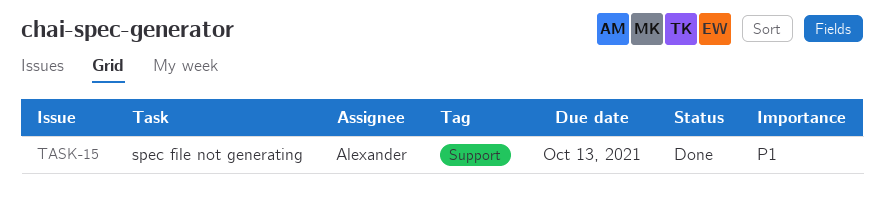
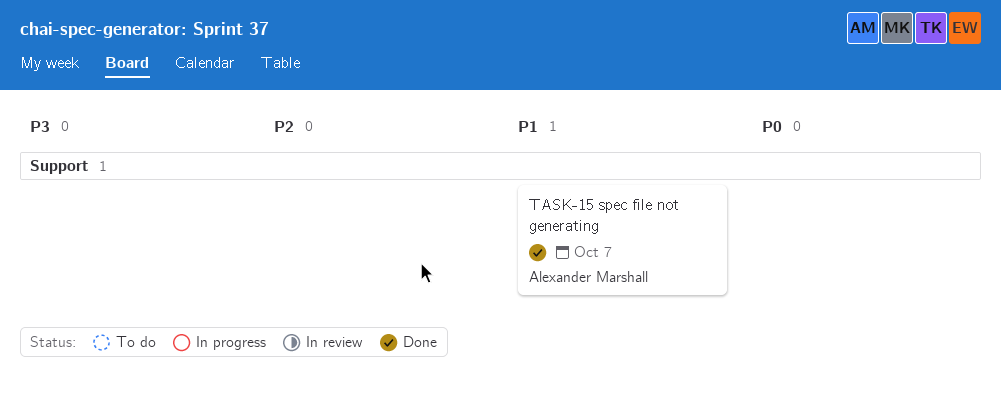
TASK-15, due: Oct 13 -> Oct 7

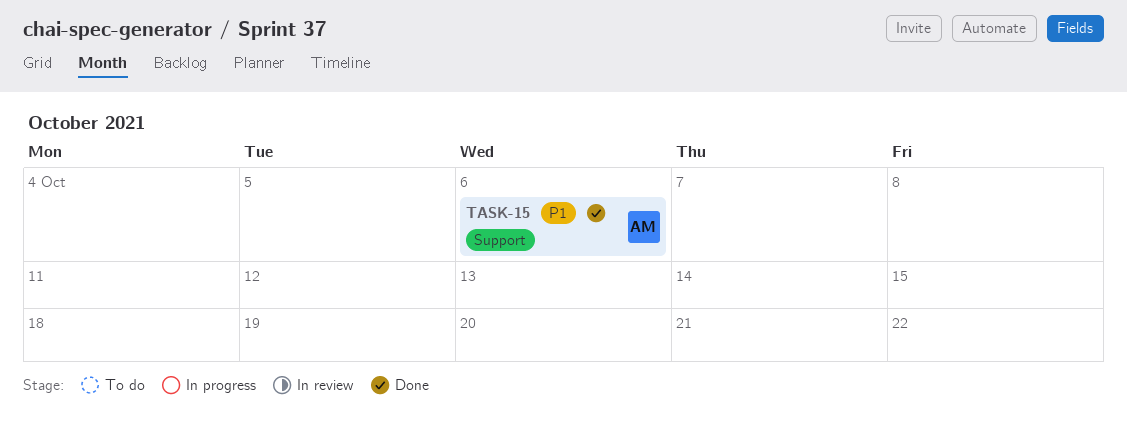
TASK-15, due: Oct 7 -> Oct 6

